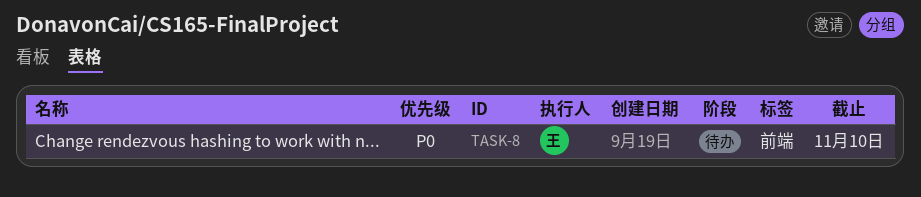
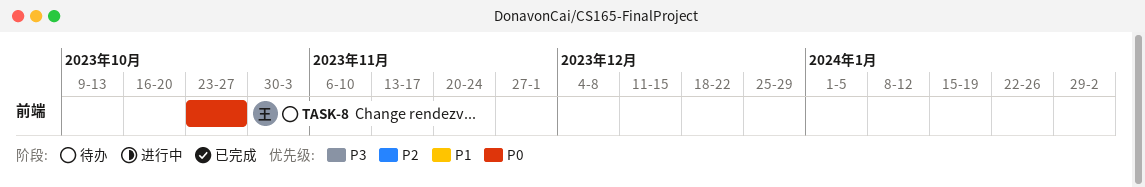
TASK-8, due: Nov 10 -> Oct 27

